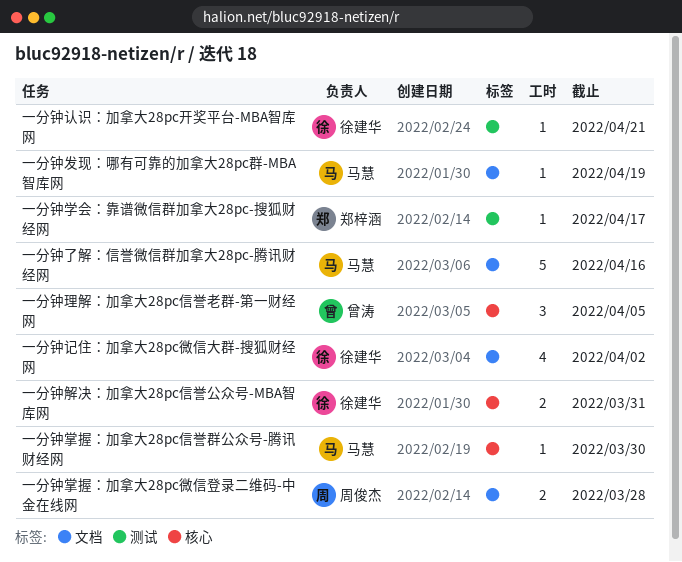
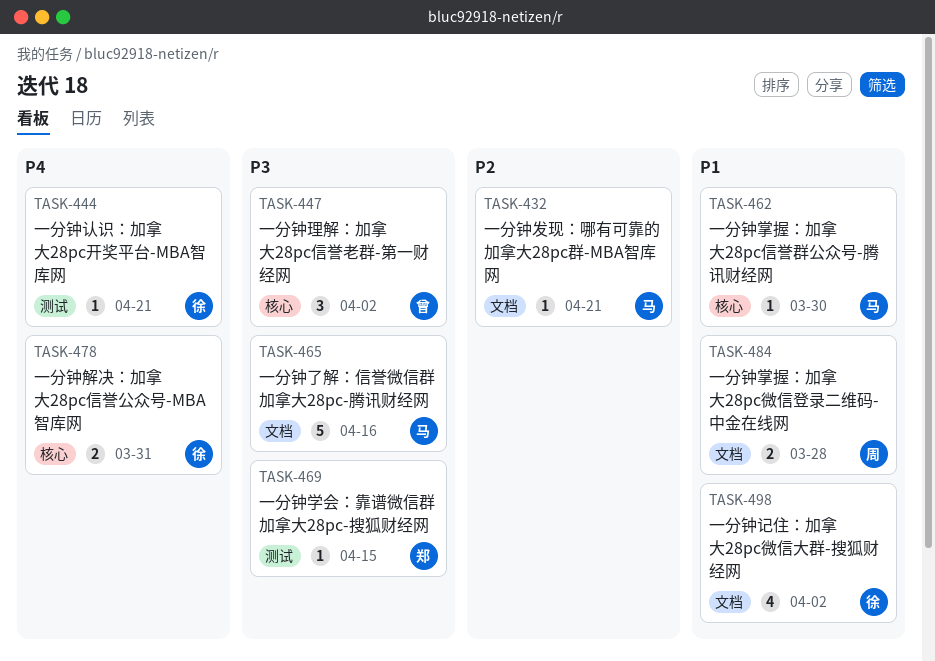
一分钟发现：哪有可靠的加拿大28pc群-MBA智库网, due: Apr 19 -> Apr 21
一分钟学会：靠谱微信群加拿大28pc-搜狐财经网, due: Apr 17 -> Apr 15
一分钟理解：加拿大28pc信誉老群-第一财经网, due: Apr 5 -> Apr 2

